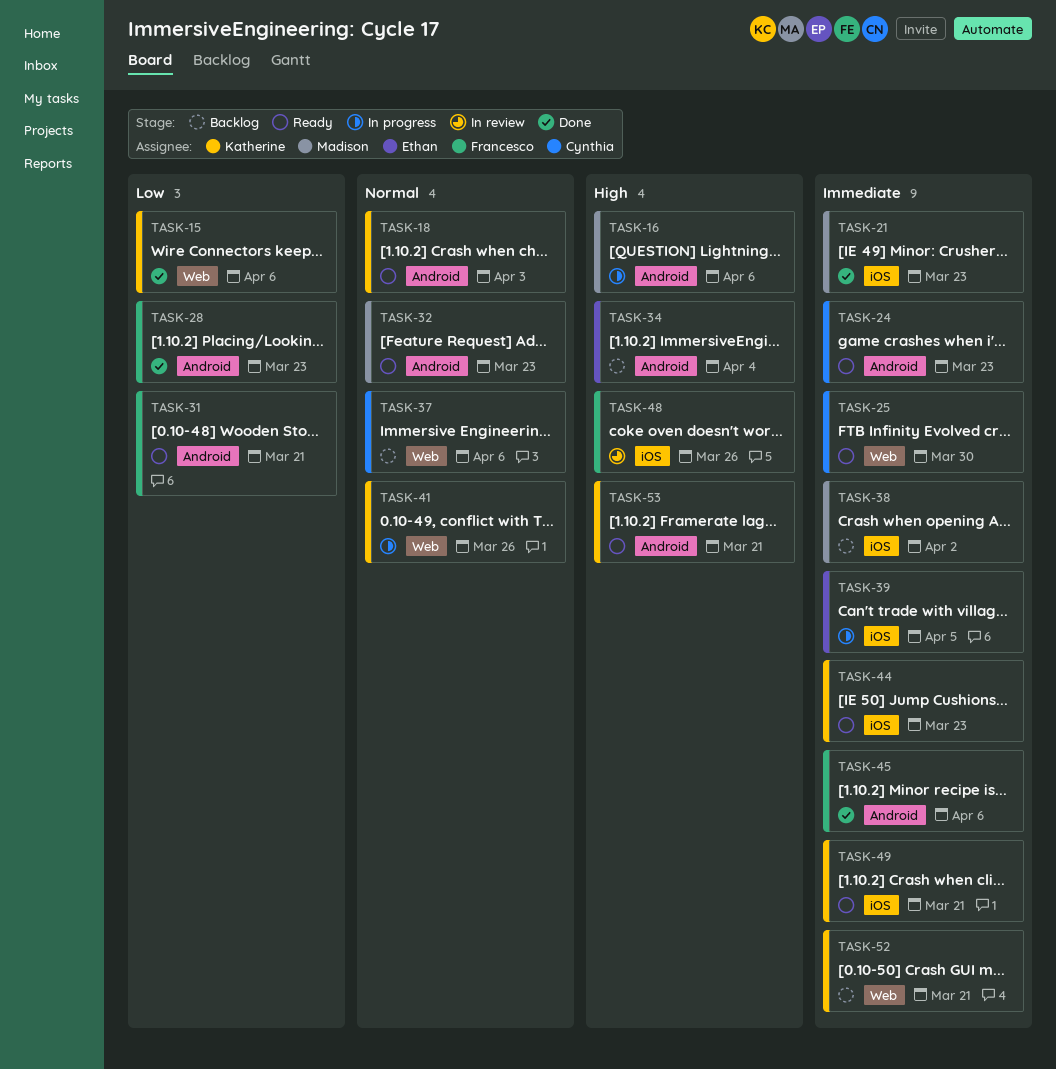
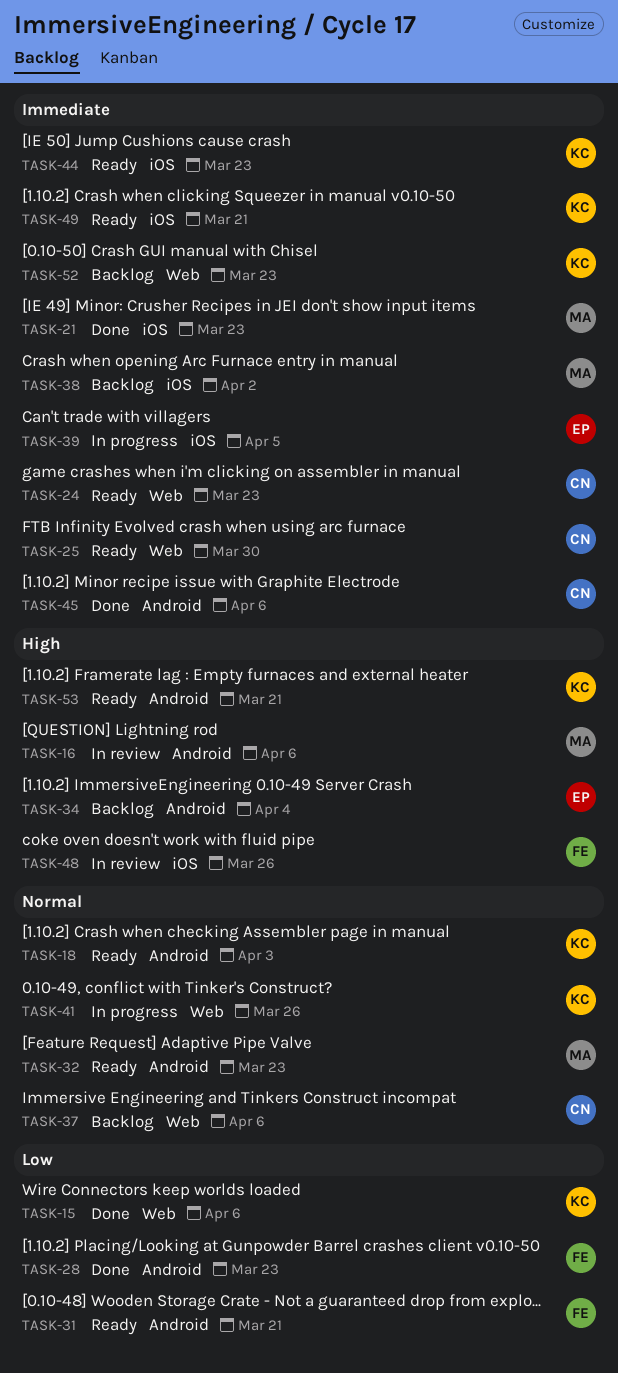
TASK-16, status: In progress -> In review
TASK-24, label: Android -> Web
TASK-45, owner: Francesco -> Cynthia
TASK-52, due: Mar 21 -> Mar 23

